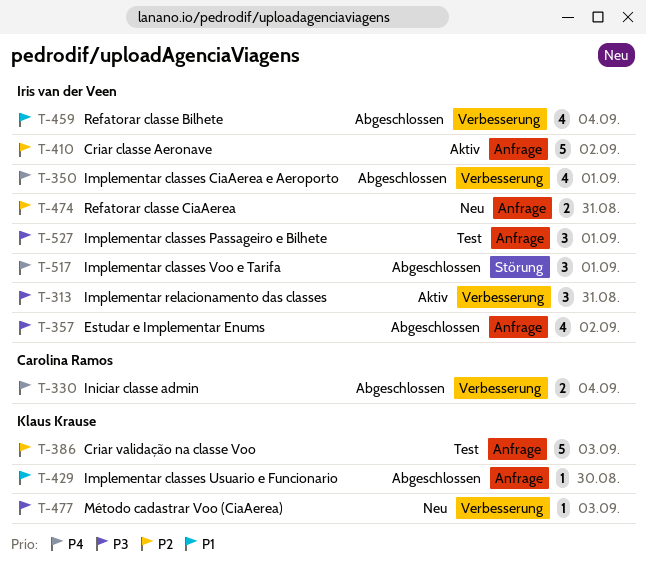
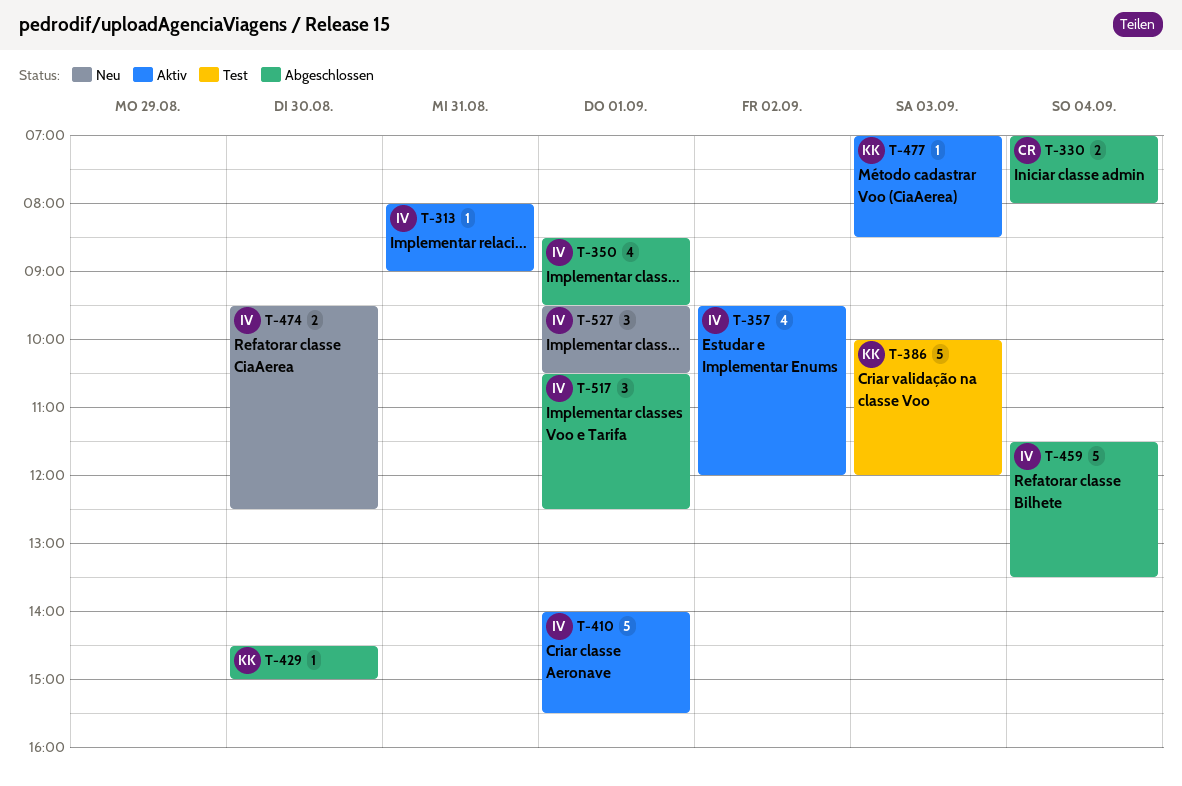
T-313, estimate: 3 -> 1
T-357, status: Abgeschlossen -> Aktiv
T-410, day: Sep 2 -> Sep 1
T-459, estimate: 4 -> 5
T-474, day: Aug 31 -> Aug 30
T-477, status: Neu -> Aktiv
T-527, status: Test -> Neu

